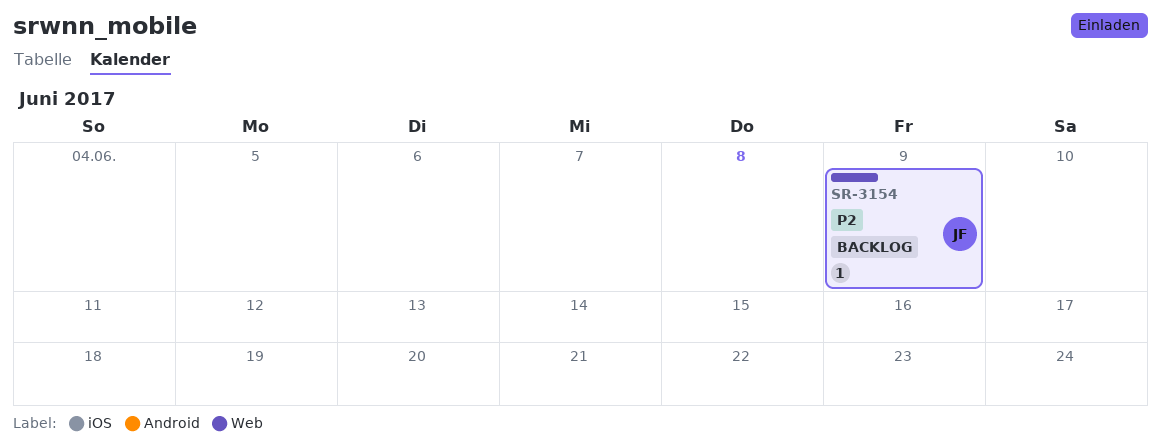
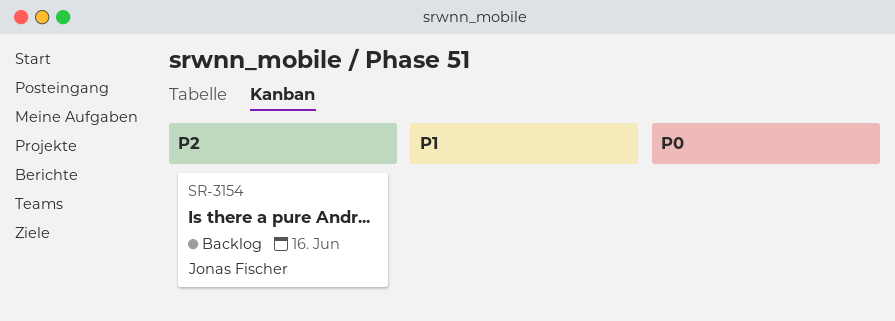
SR-3154, due: Jun 9 -> Jun 16

